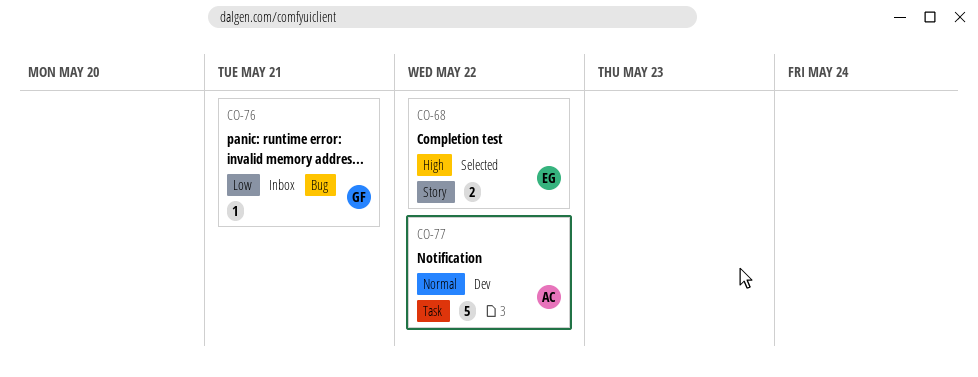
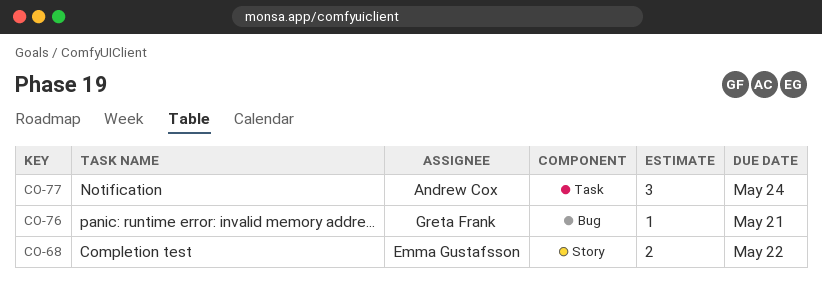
CO-77, estimate: 5 -> 3
CO-77, due: May 22 -> May 24

